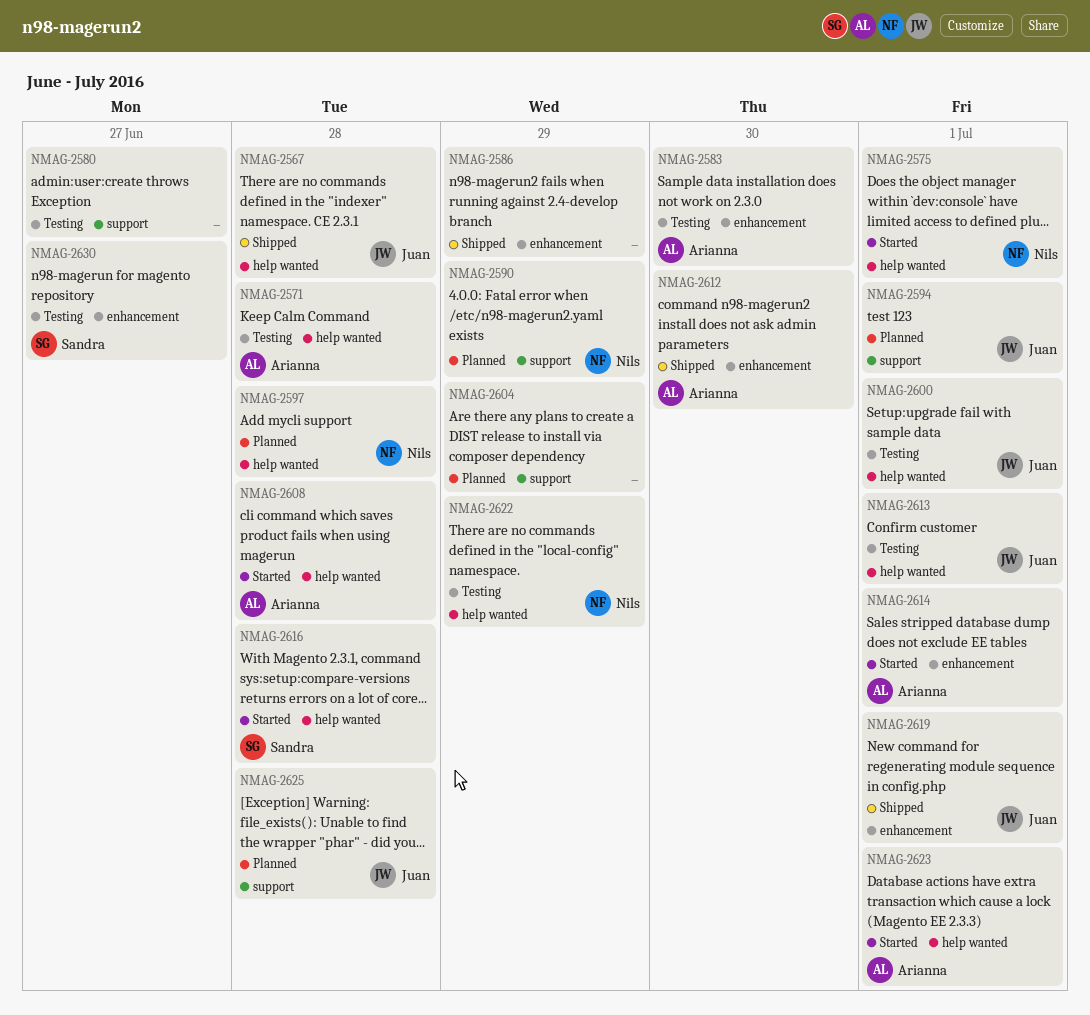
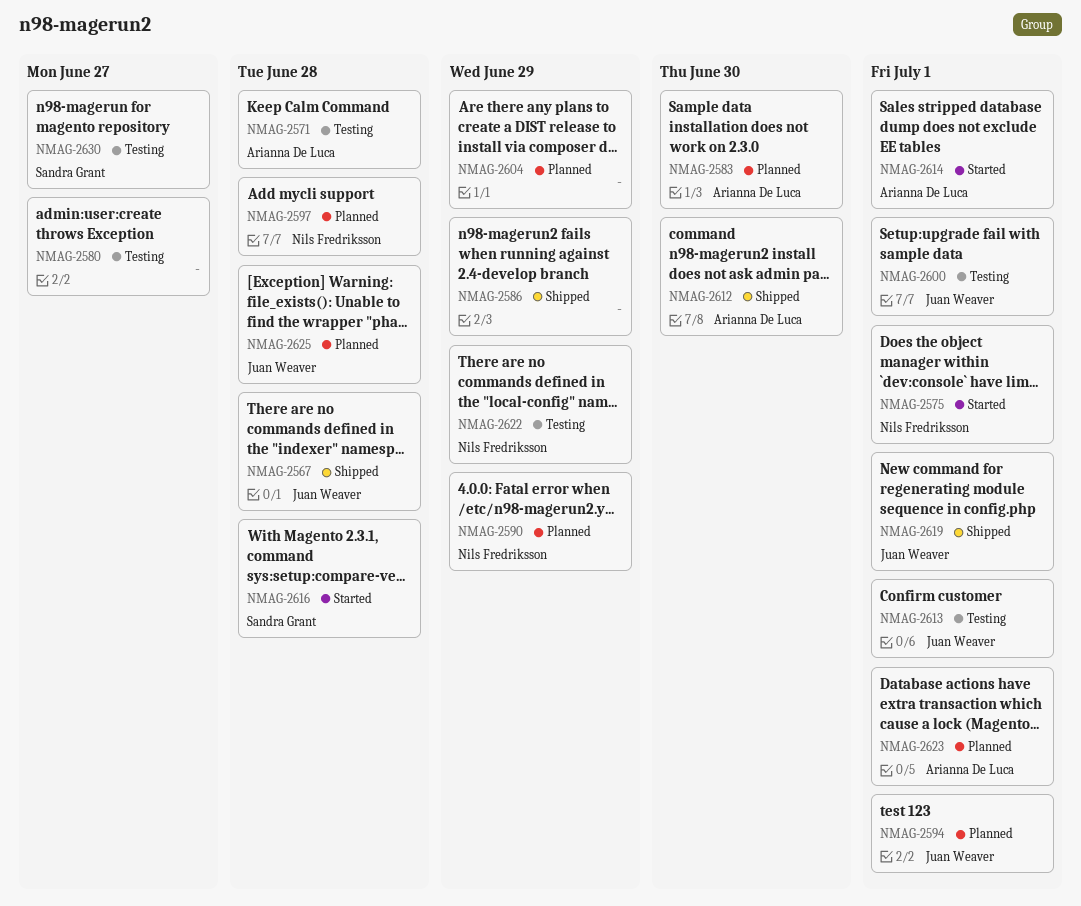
NMAG-2583, status: Testing -> Planned
NMAG-2608: present -> none
NMAG-2623, status: Started -> Planned

